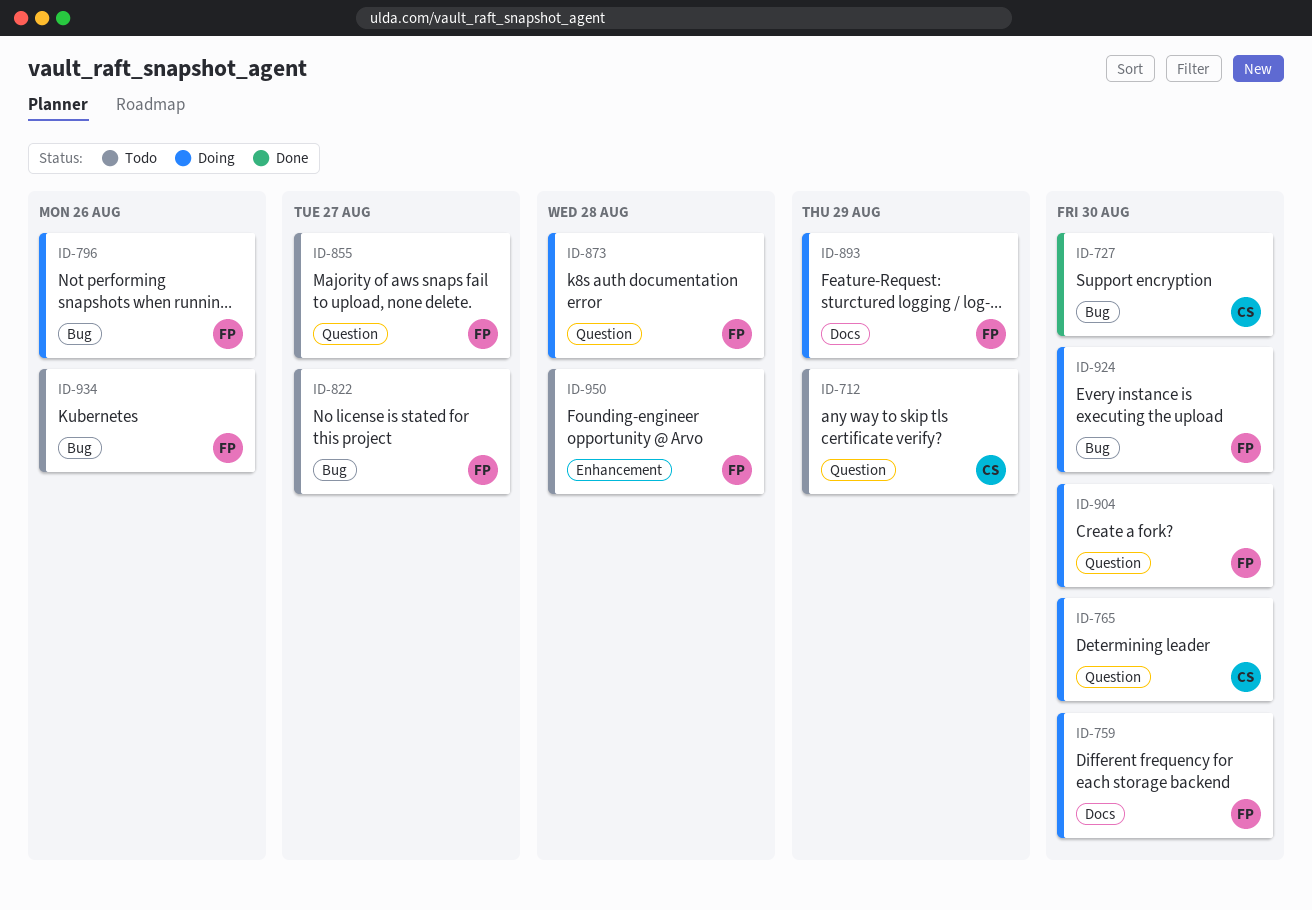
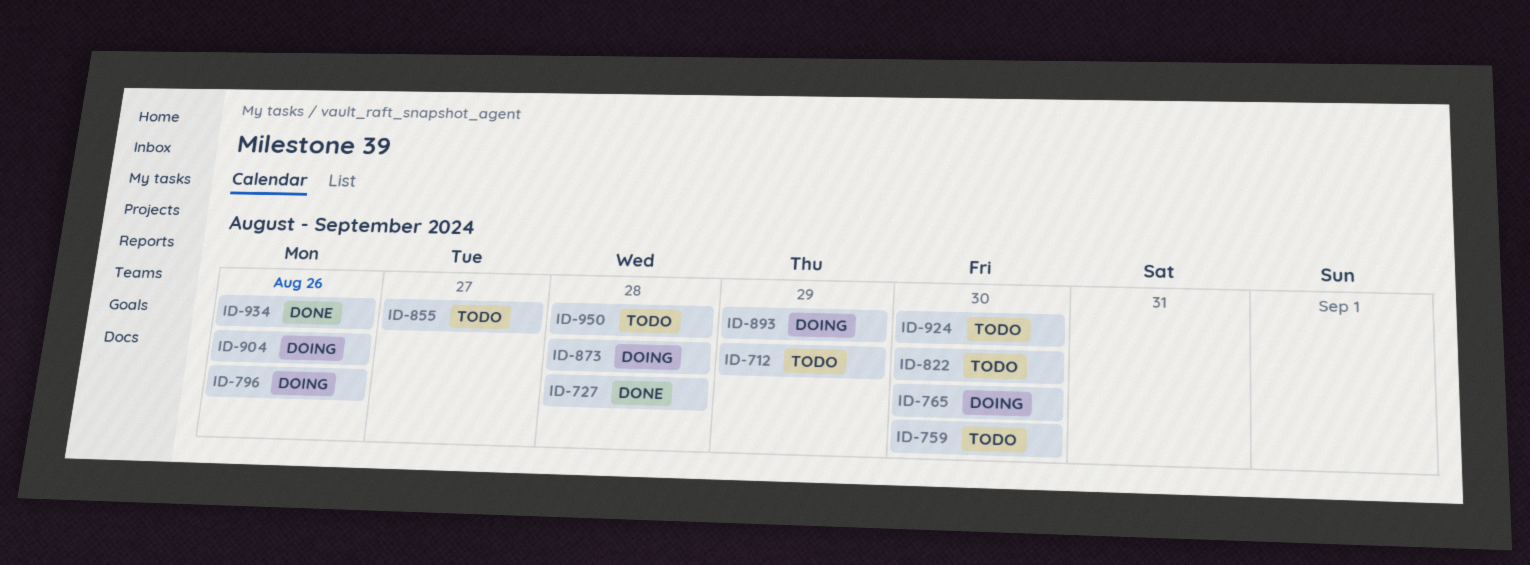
ID-727, due: Aug 30 -> Aug 28
ID-759, status: Doing -> Todo
ID-822, due: Aug 27 -> Aug 30
ID-904, due: Aug 30 -> Aug 26
ID-924, status: Doing -> Todo
ID-934, status: Todo -> Done

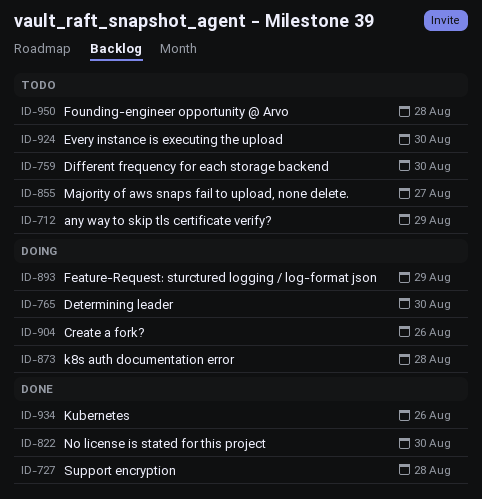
ID-796: present -> none
ID-822, status: Todo -> Done

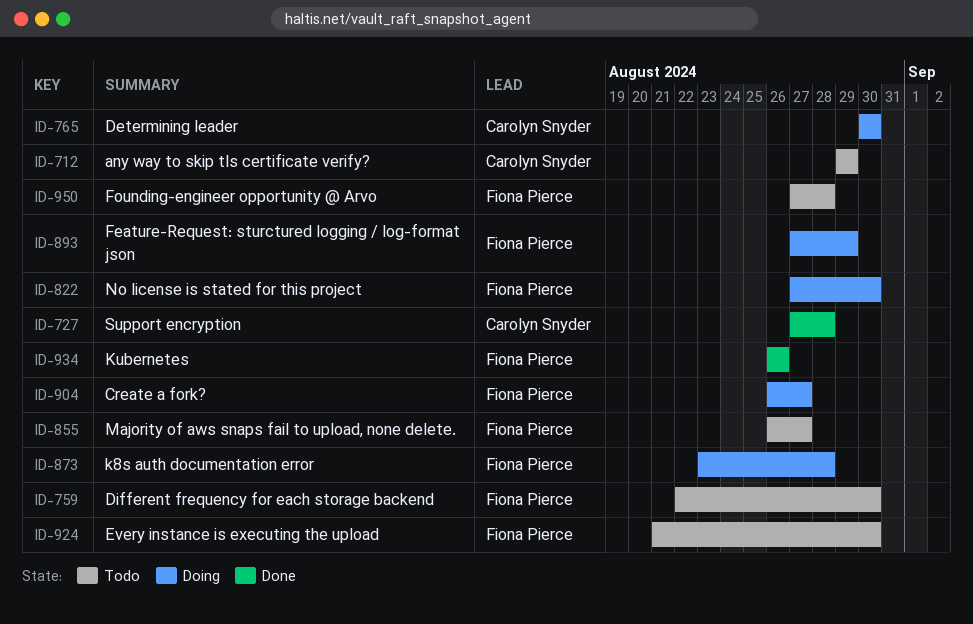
ID-822, status: Done -> Doing
ID-904, due: Aug 26 -> Aug 27

